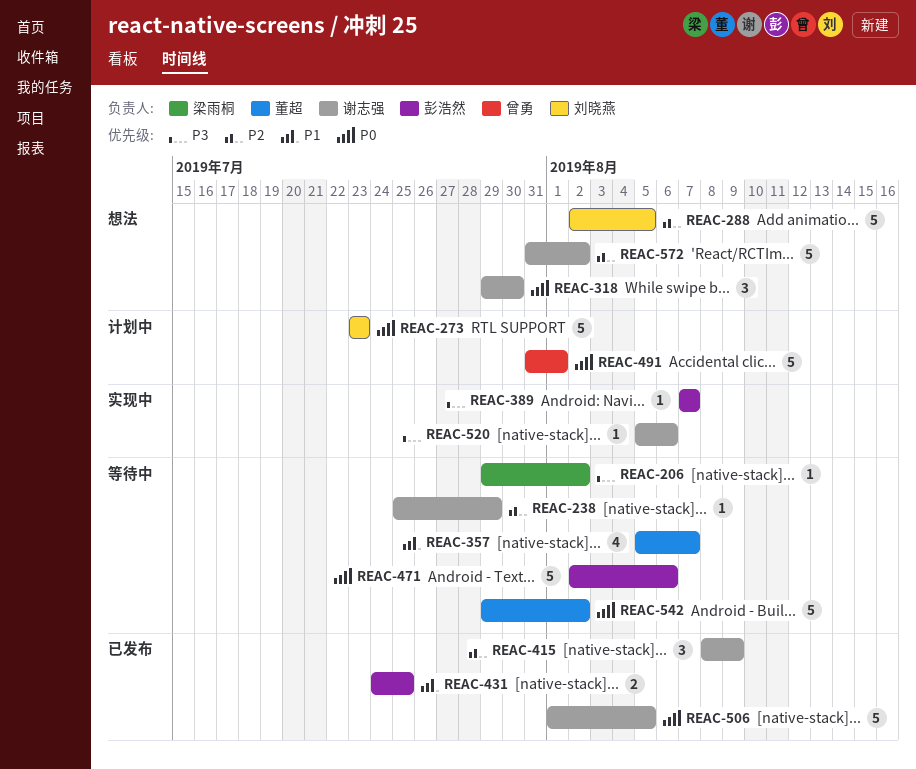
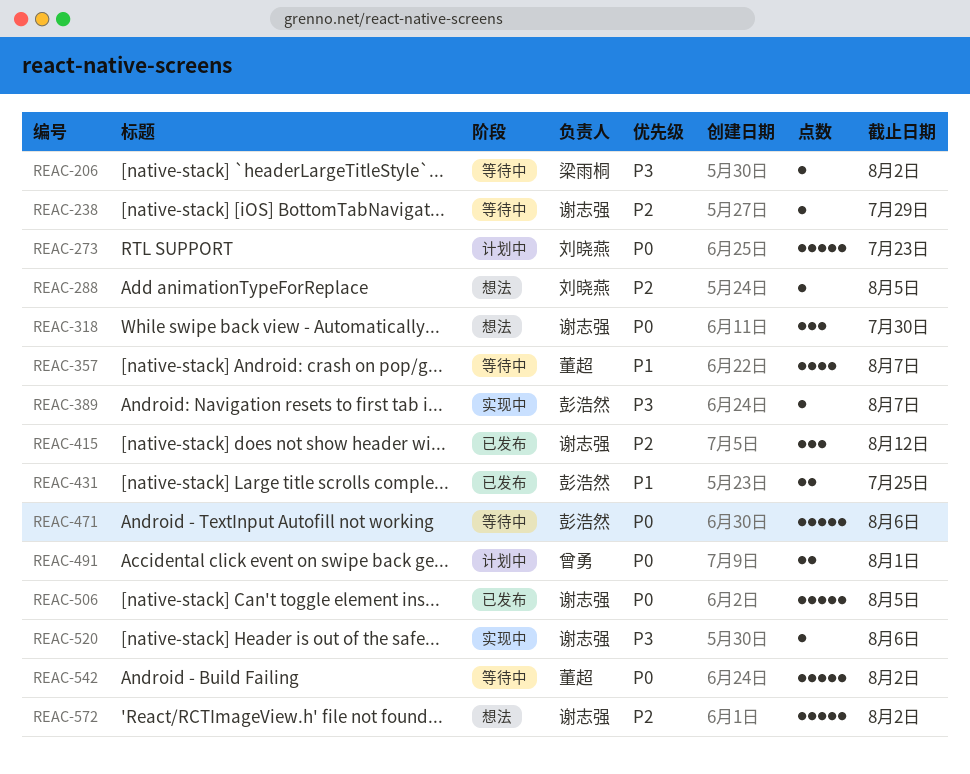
REAC-288, estimate: 5 -> 1
REAC-415, due: Aug 9 -> Aug 12
REAC-491, estimate: 5 -> 2

